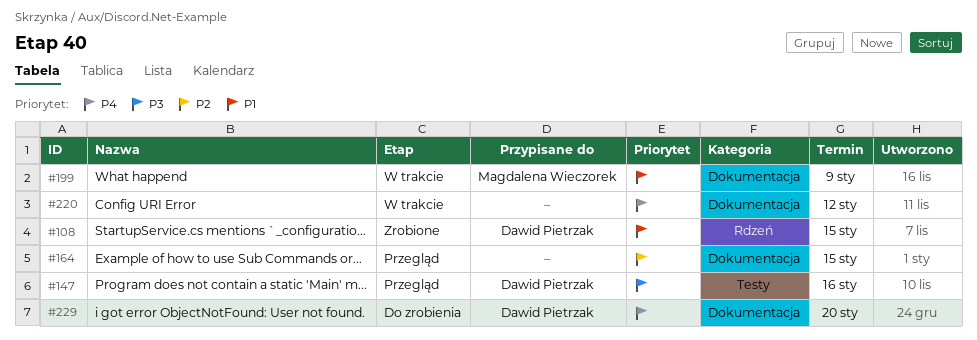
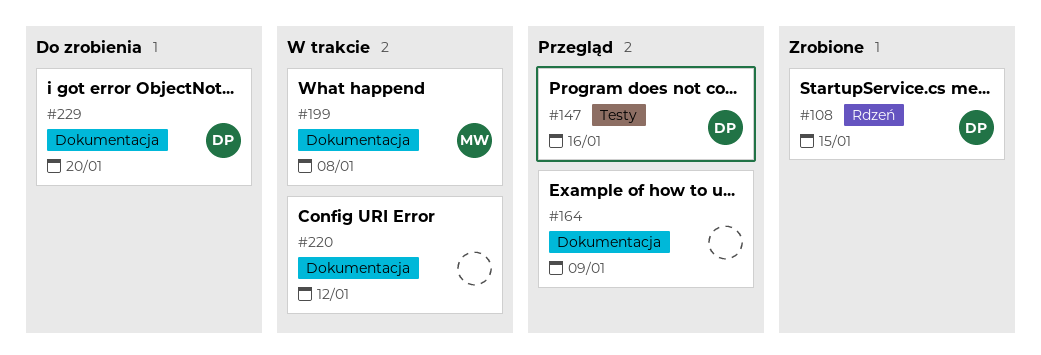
#164, due: Jan 15 -> Jan 9
#199, due: Jan 9 -> Jan 8

